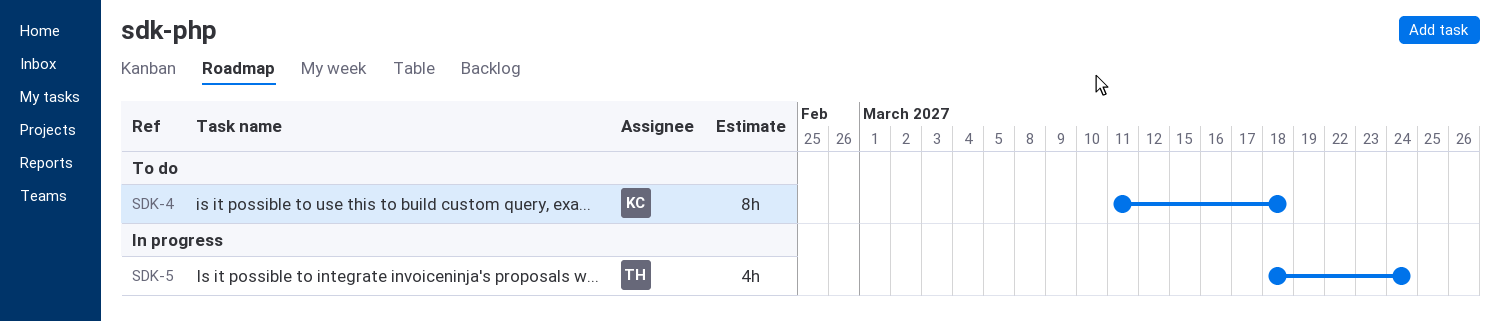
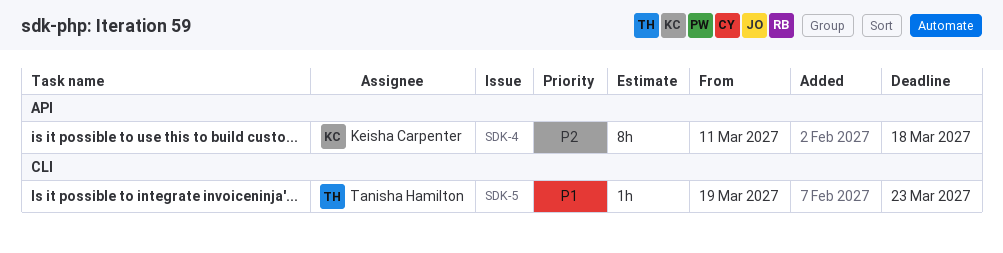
SDK-5, estimate: 4h -> 1h
SDK-5, start: Mar 18 -> Mar 19
SDK-5, due: Mar 24 -> Mar 23

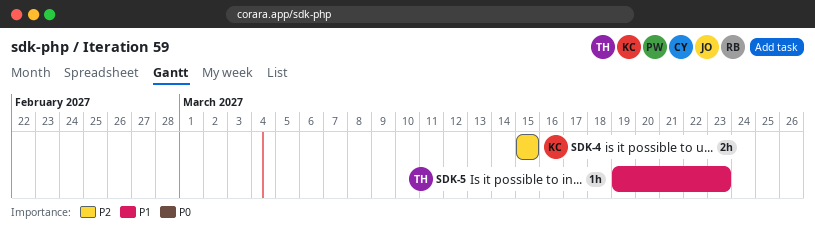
SDK-4, estimate: 8h -> 2h
SDK-4, start: Mar 11 -> Mar 15
SDK-4, due: Mar 18 -> Mar 15

